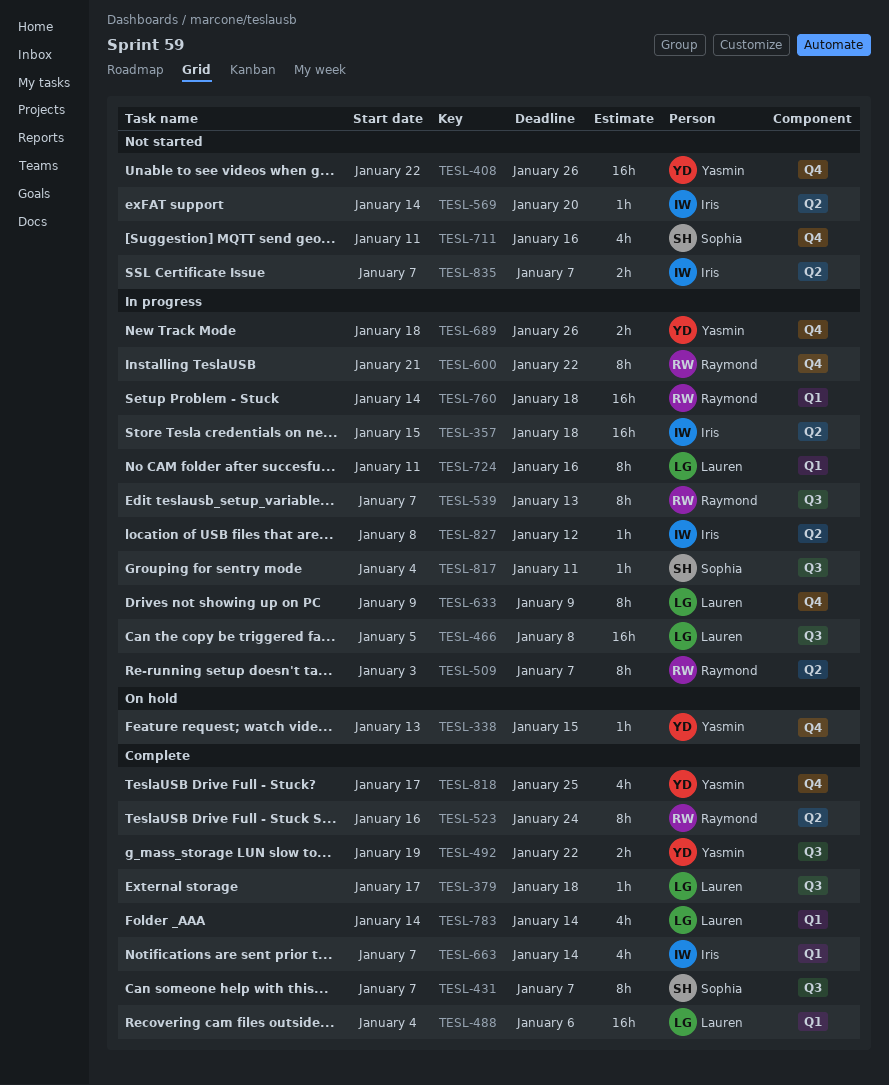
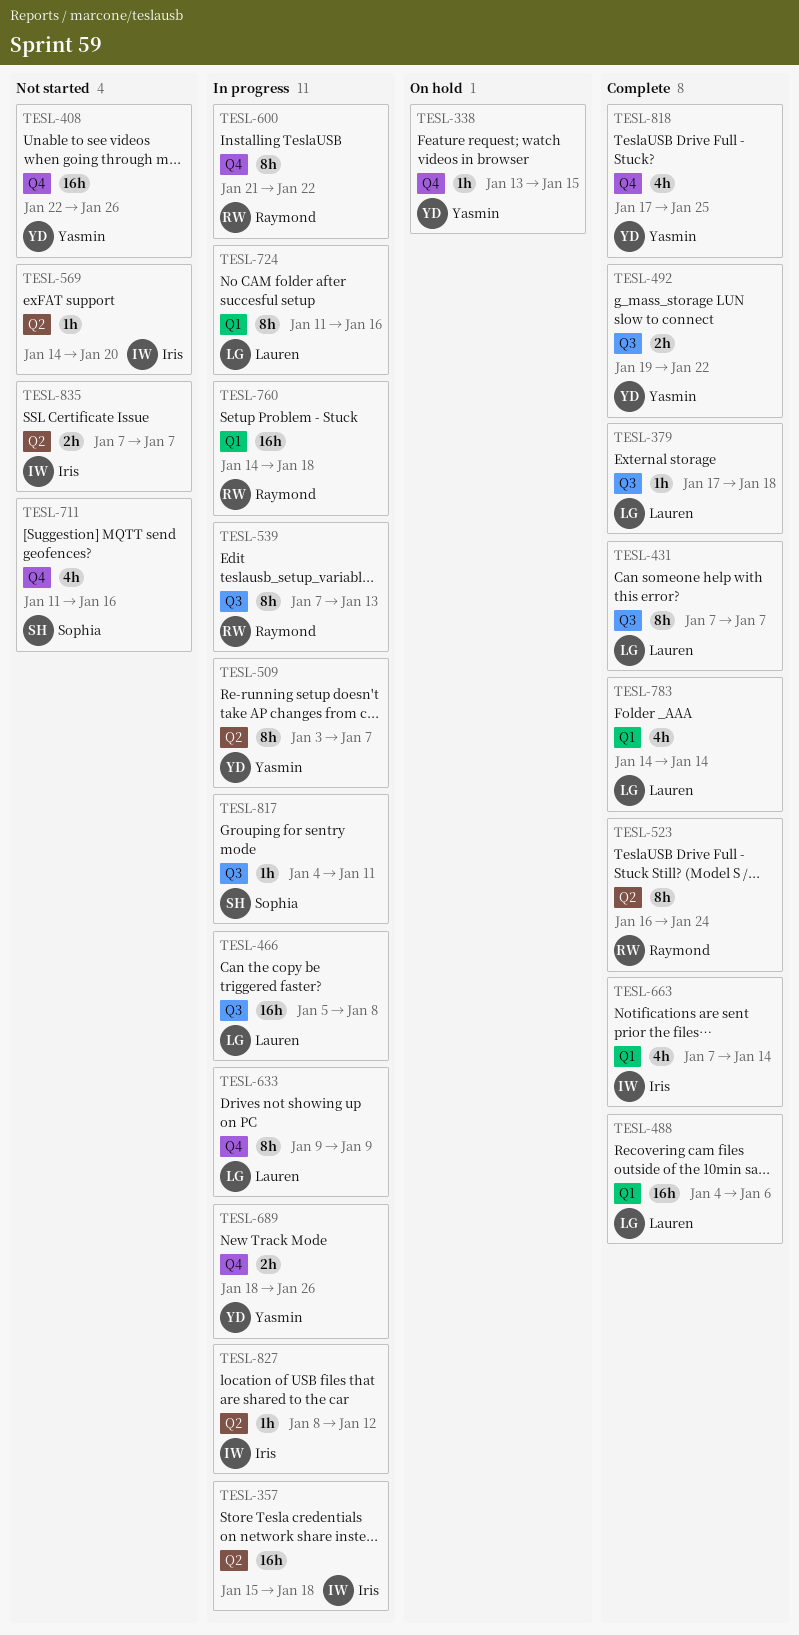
TESL-431, owner: Sophia -> Lauren
TESL-509, owner: Raymond -> Yasmin

